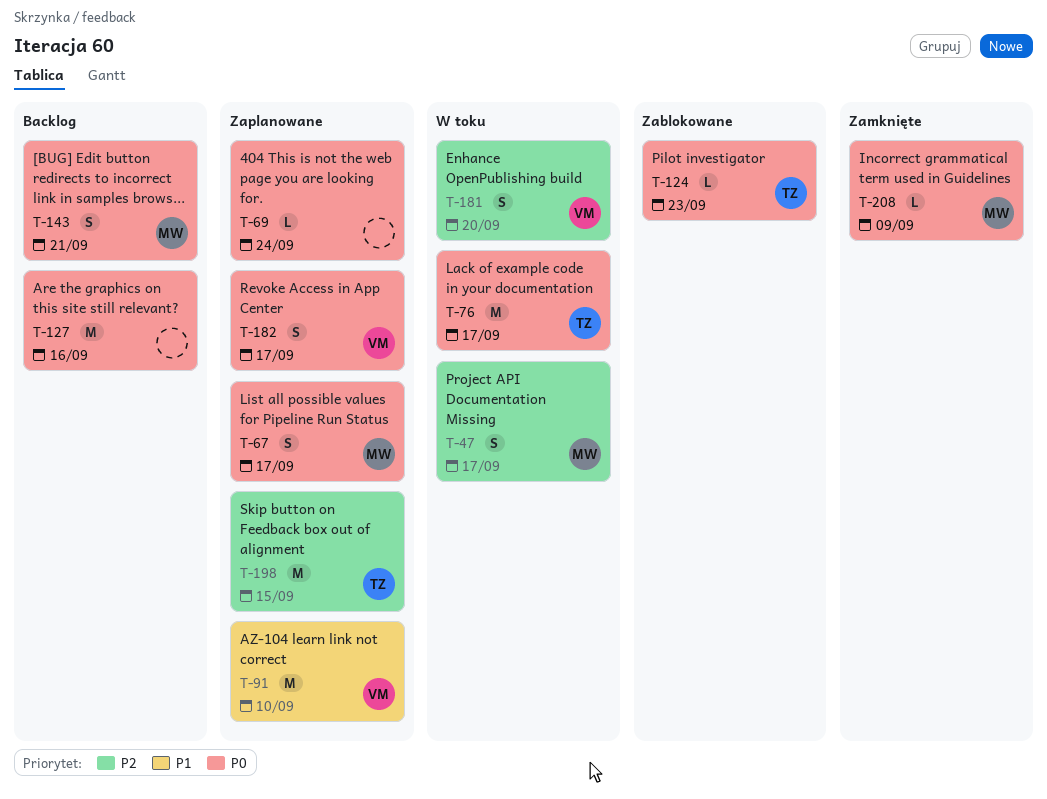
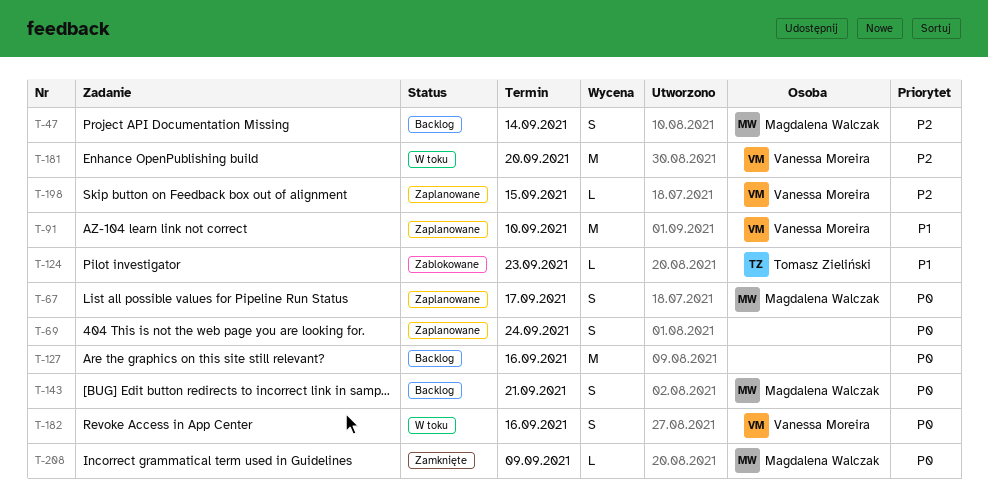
T-47, status: W toku -> Backlog
T-47, due: Sep 17 -> Sep 14
T-69, estimate: L -> S
T-76: present -> none
T-124, priority: P0 -> P1
T-181, estimate: S -> M
T-182, status: Zaplanowane -> W toku
T-182, due: Sep 17 -> Sep 16
T-198, owner: Tomasz Zieliński -> Vanessa Moreira
T-198, estimate: M -> L

